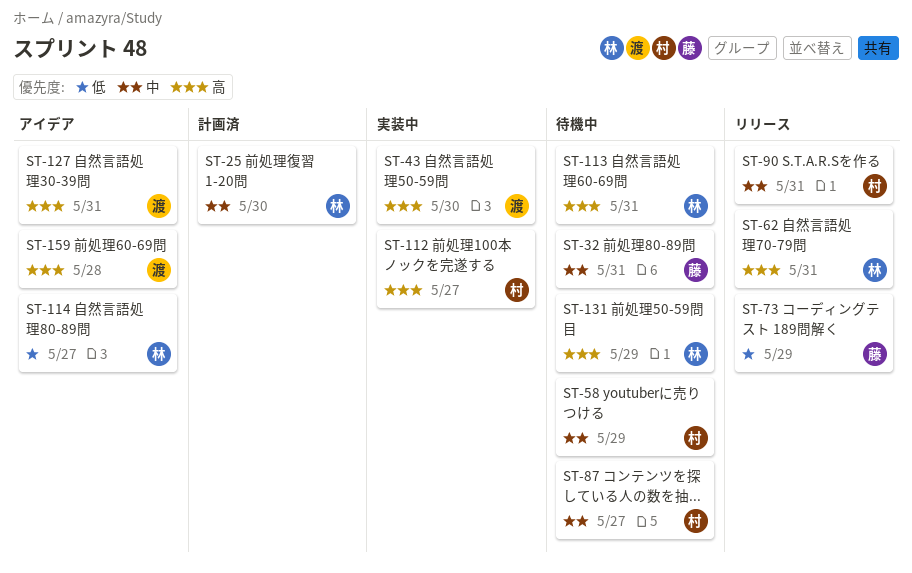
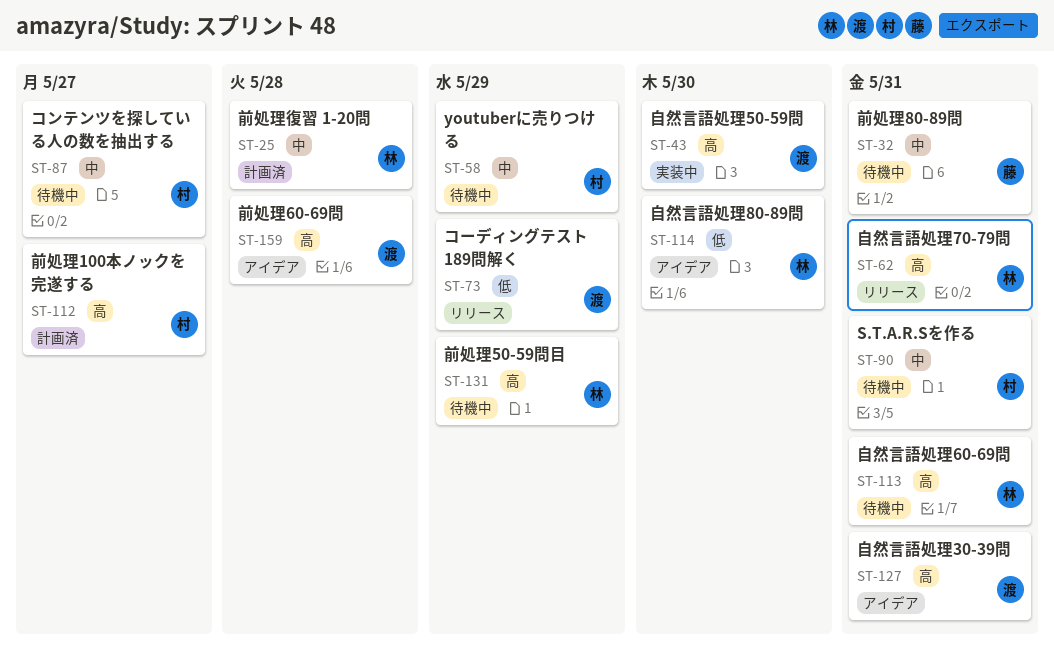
ST-25, due: May 30 -> May 28
ST-73, owner: 藤 -> 渡
ST-90, status: リリース -> 待機中
ST-112, status: 実装中 -> 計画済
ST-114, due: May 27 -> May 30

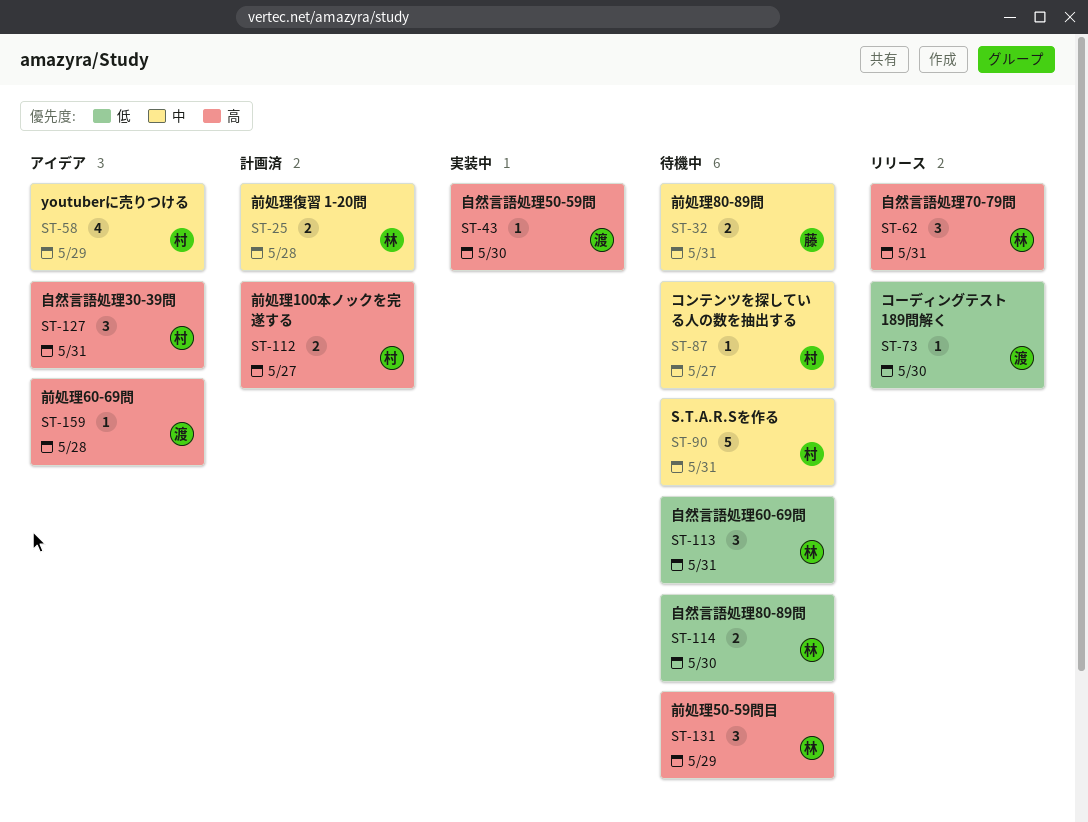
ST-58, status: 待機中 -> アイデア
ST-73, due: May 29 -> May 30
ST-113, priority: 高 -> 低
ST-114, status: アイデア -> 待機中
ST-127, owner: 渡 -> 村

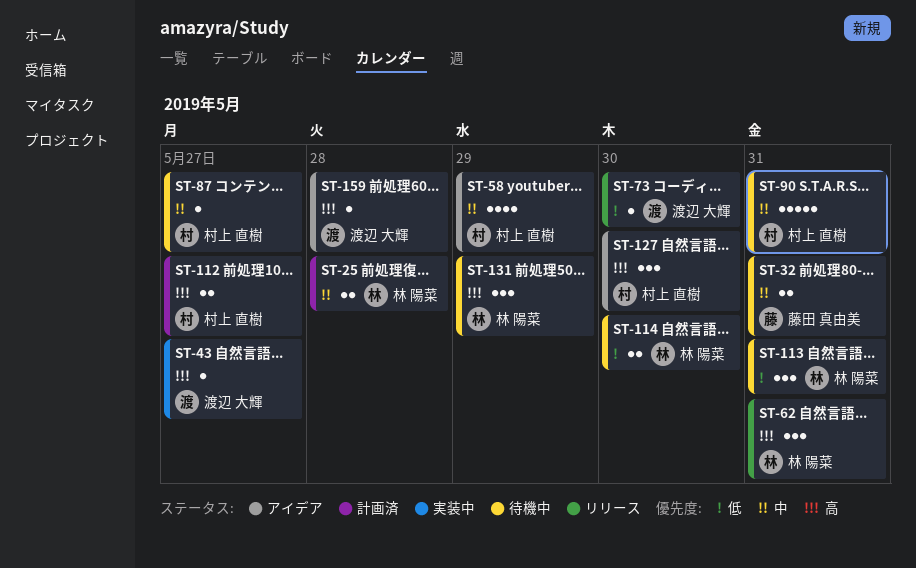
ST-43, due: May 30 -> May 27
ST-127, due: May 31 -> May 30

